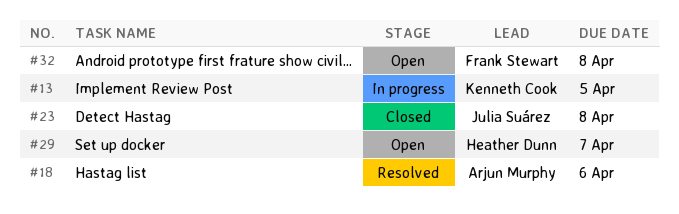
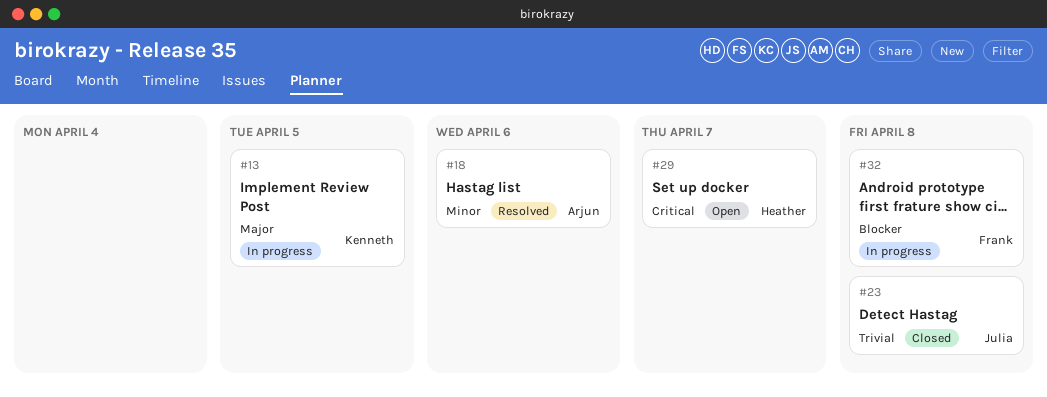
#32, status: Open -> In progress

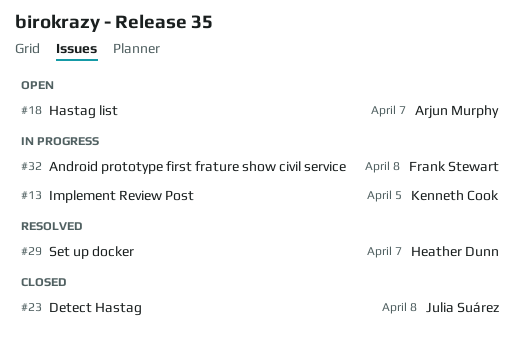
#18, status: Resolved -> Open
#18, due: Apr 6 -> Apr 7
#29, status: Open -> Resolved

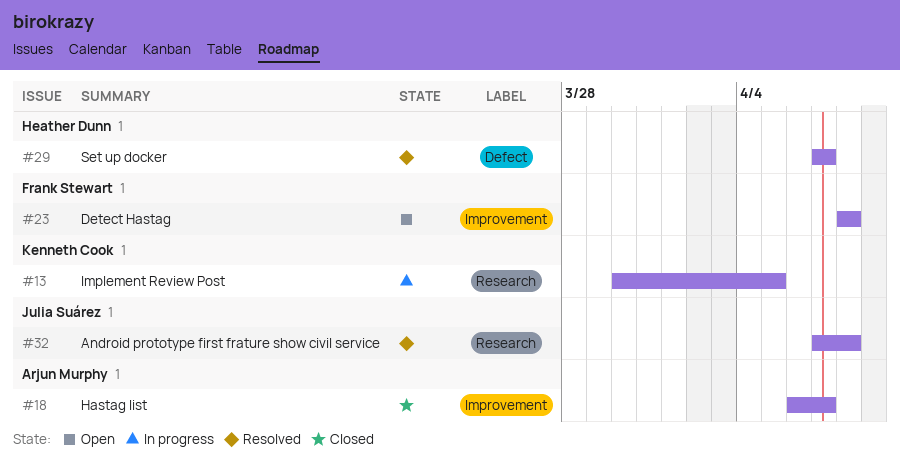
#18, status: Open -> Closed
#23, status: Closed -> Open
#23, owner: Julia Suárez -> Frank Stewart
#32, status: In progress -> Resolved
#32, owner: Frank Stewart -> Julia Suárez

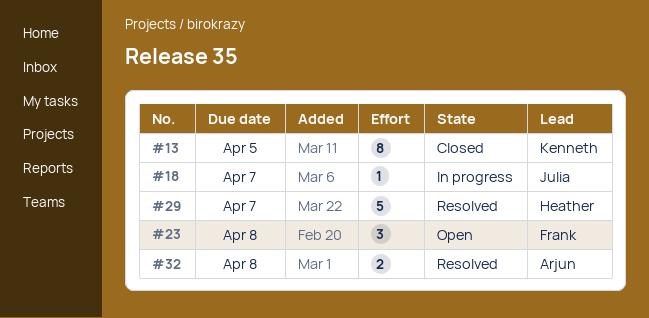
#13, status: In progress -> Closed
#18, status: Closed -> In progress
#18, owner: Arjun Murphy -> Julia Suárez
#32, owner: Julia Suárez -> Arjun Murphy

